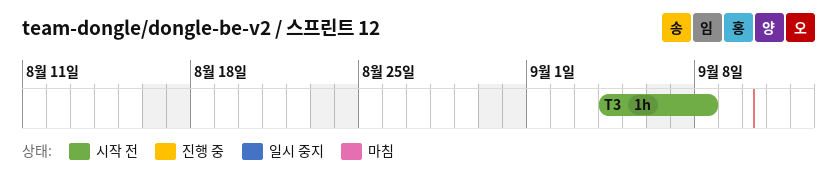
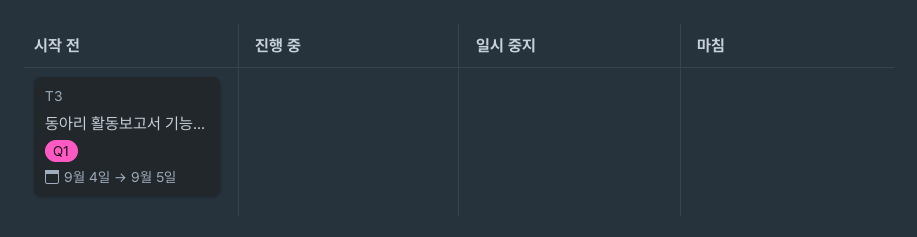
T3, due: Sep 8 -> Sep 5

